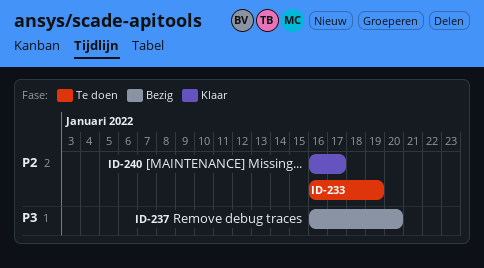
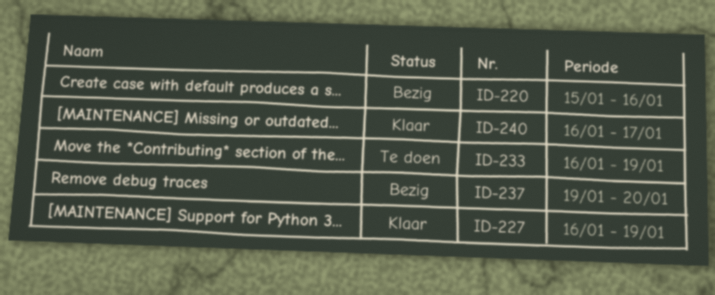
ID-220: none -> present
ID-227: none -> present
ID-237, start: Jan 16 -> Jan 19

